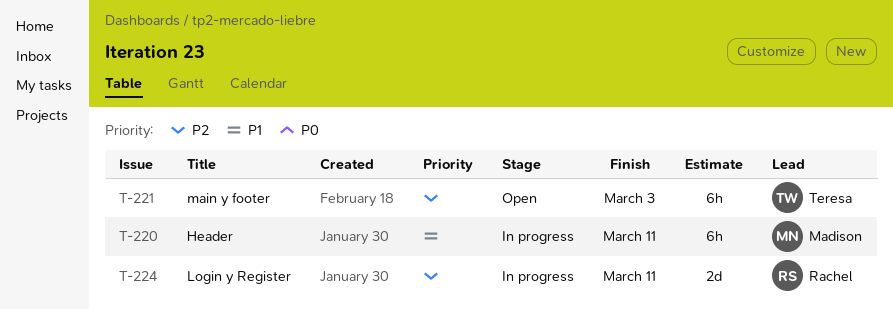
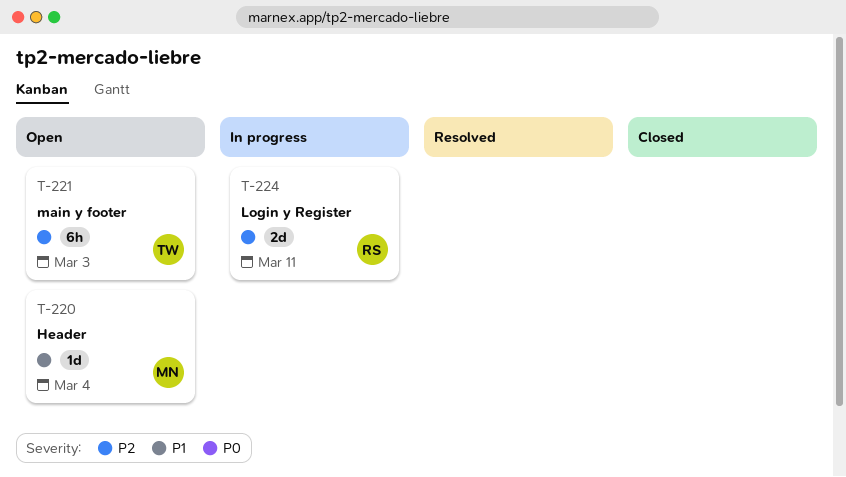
T-220, status: In progress -> Open
T-220, estimate: 6h -> 1d
T-220, due: Mar 11 -> Mar 4

